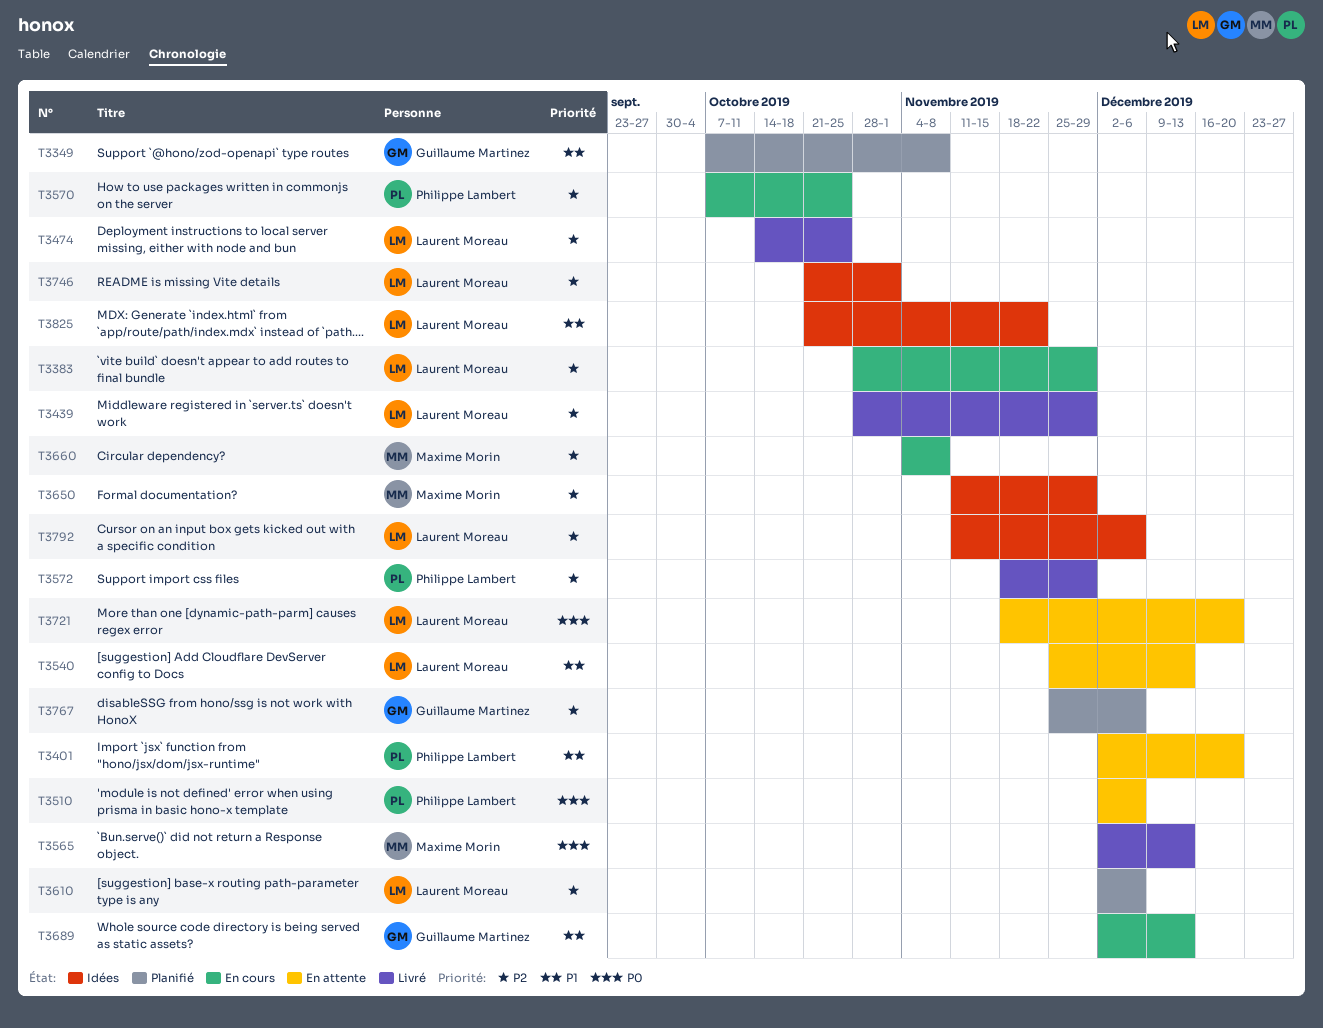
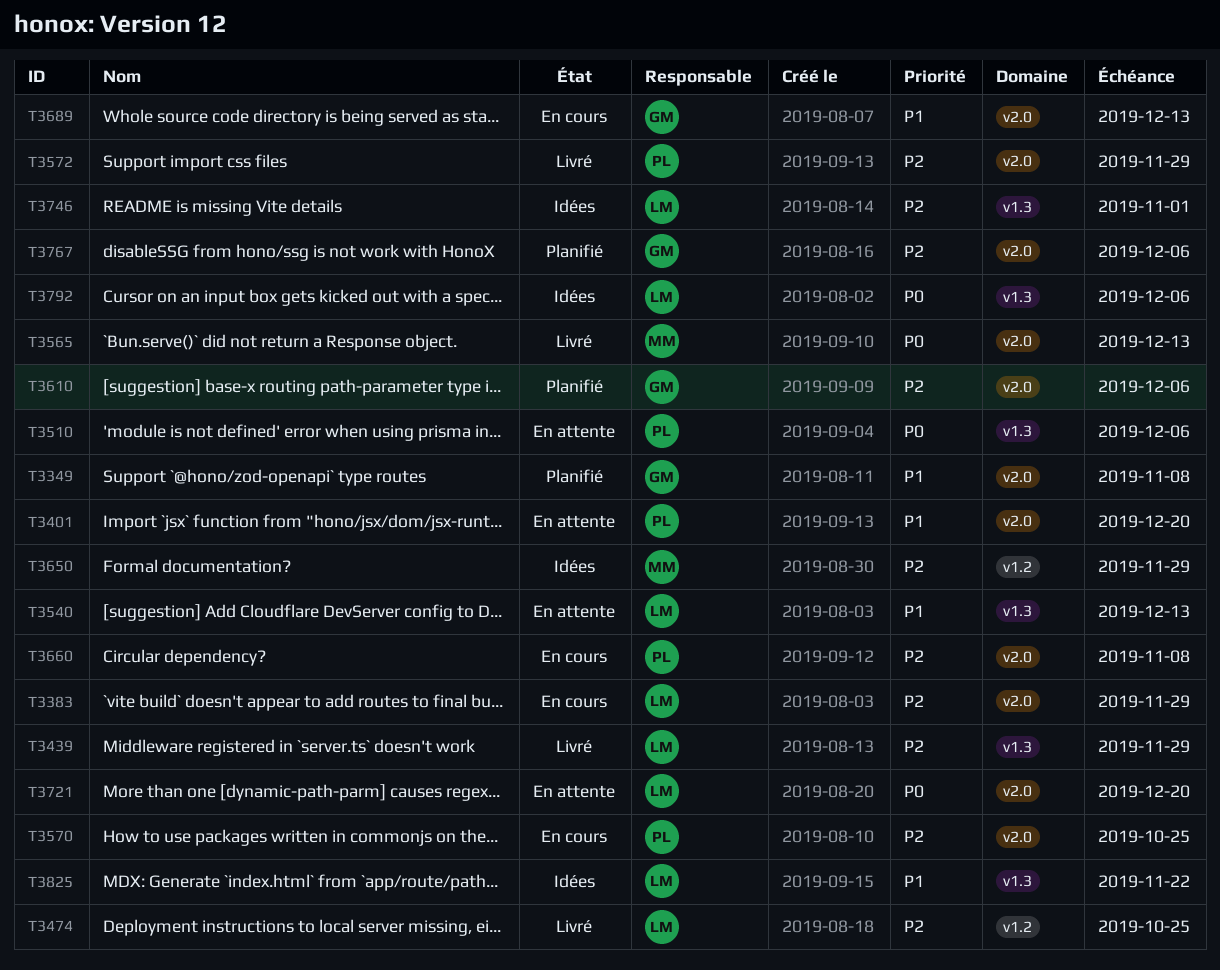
T3610, owner: Laurent Moreau -> Guillaume Martinez
T3660, owner: Maxime Morin -> Philippe Lambert
T3792, priority: P2 -> P0

